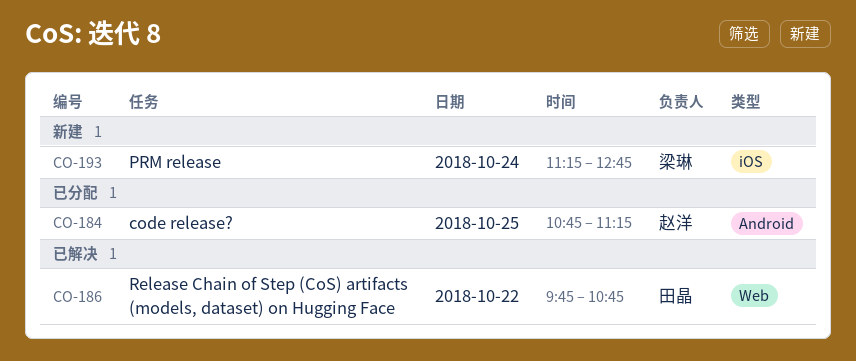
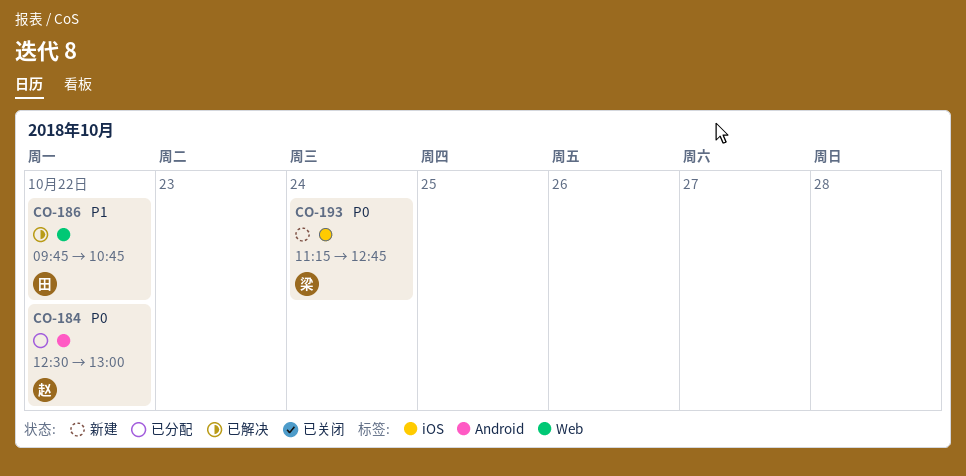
CO-184, day: Oct 25 -> Oct 22
CO-184, begins: 10:45 -> 12:30
CO-184, ends: 11:15 -> 13:00

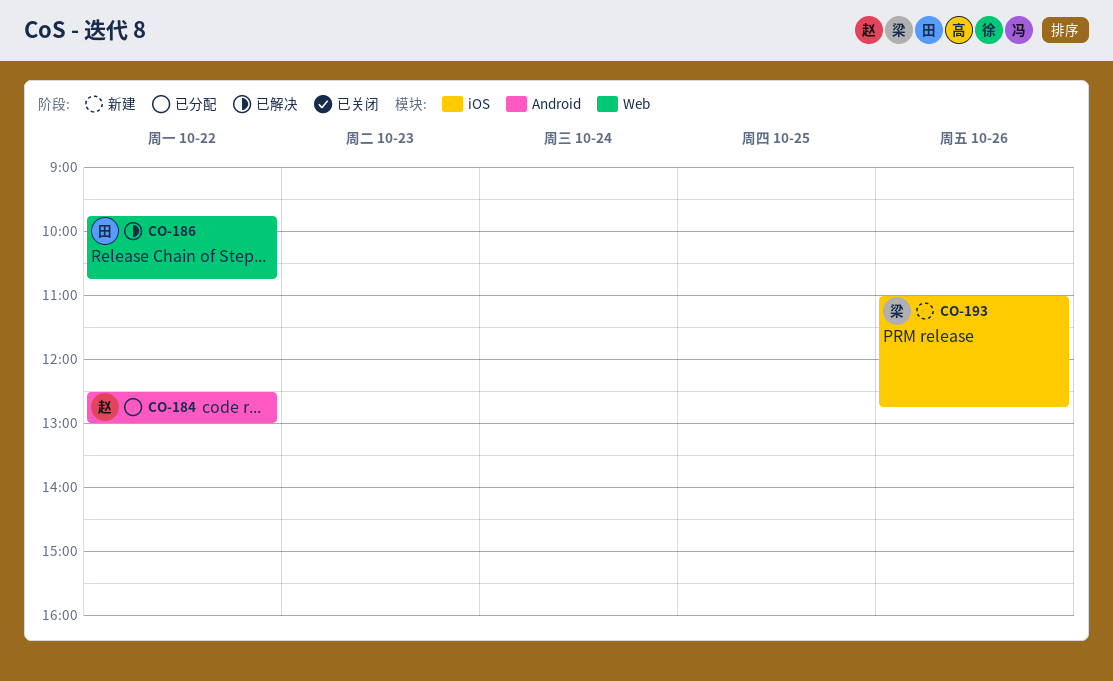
CO-193, day: Oct 24 -> Oct 26
CO-193, begins: 11:15 -> 11:00

